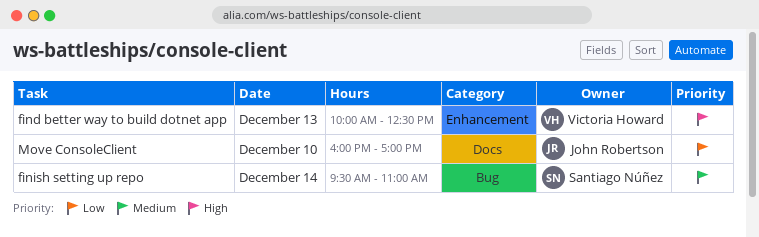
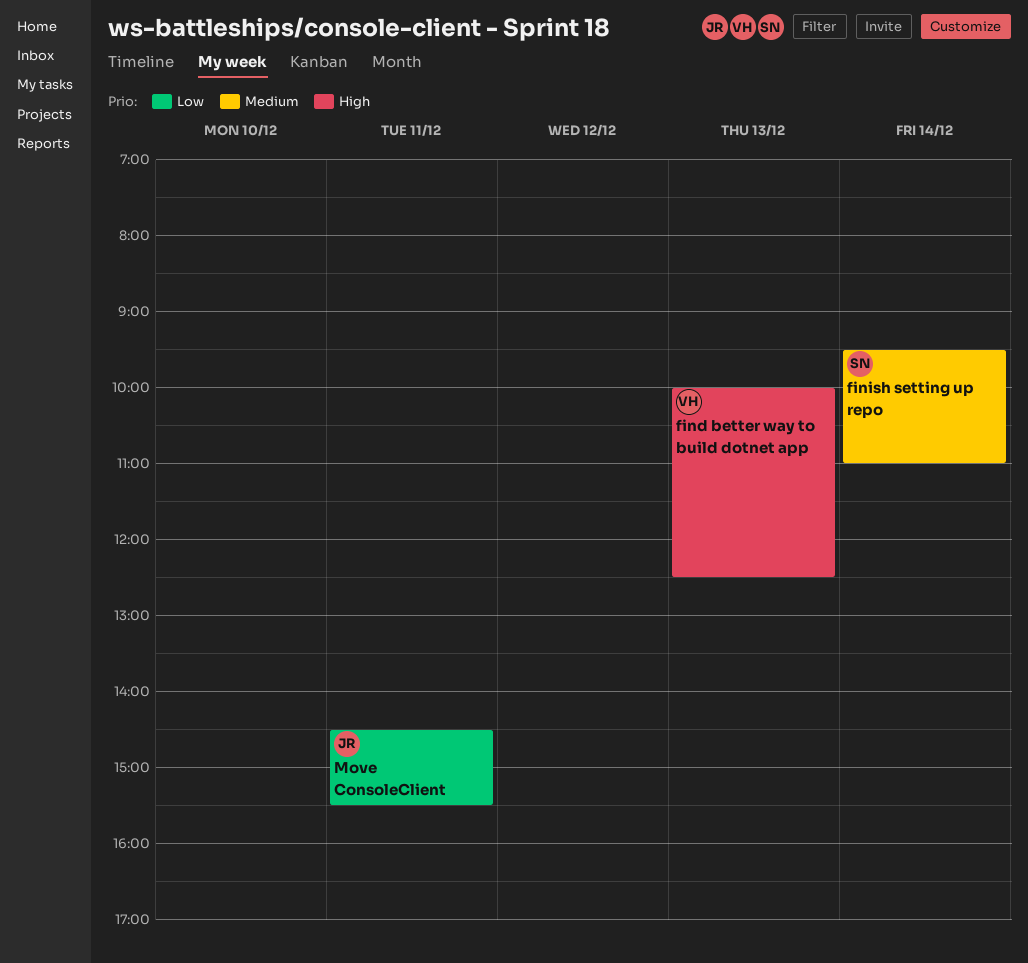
Move ConsoleClient, day: Dec 10 -> Dec 11
Move ConsoleClient, begins: 16:00 -> 14:30
Move ConsoleClient, ends: 17:00 -> 15:30

